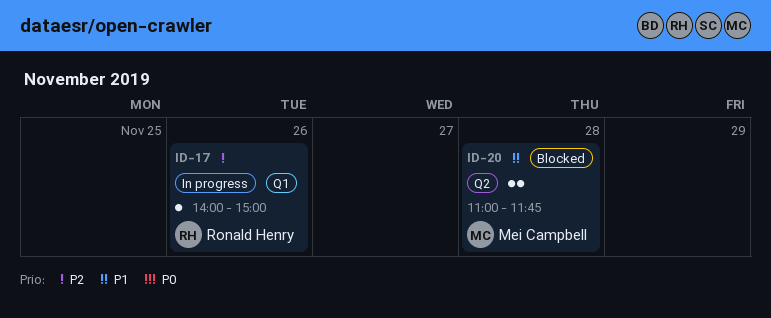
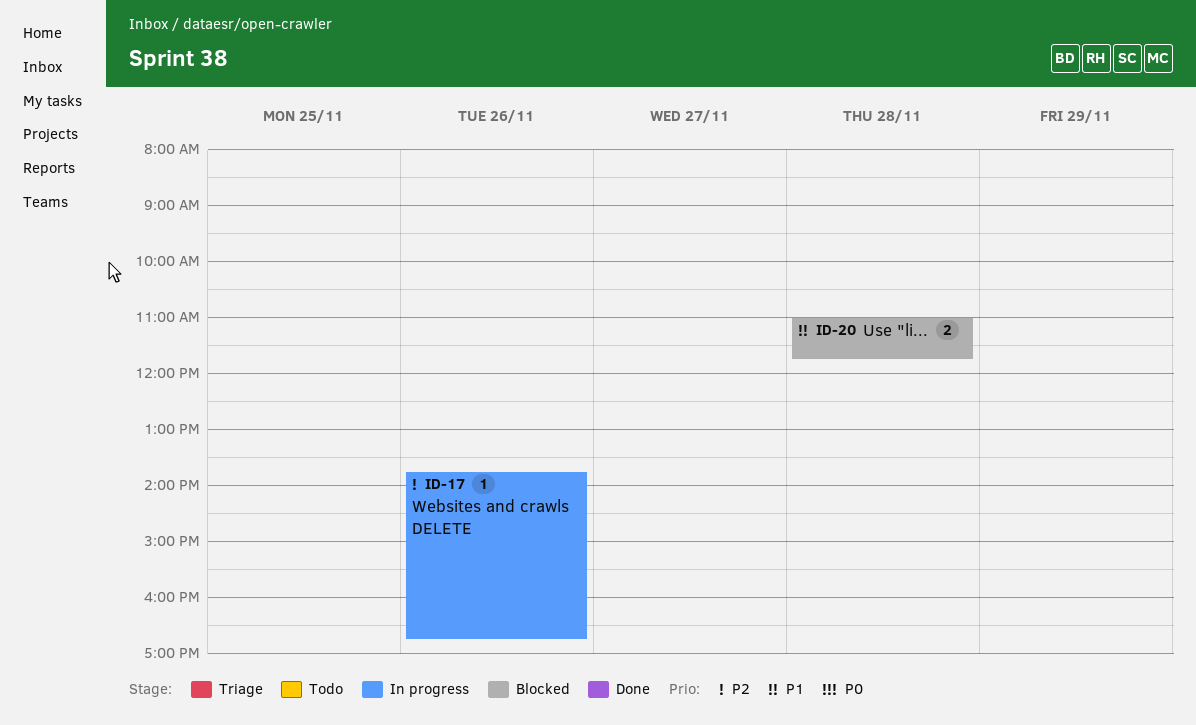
ID-17, begins: 14:00 -> 13:45
ID-17, ends: 15:00 -> 16:45

